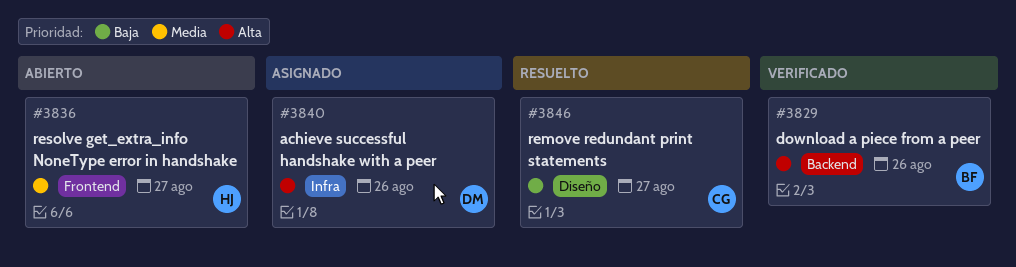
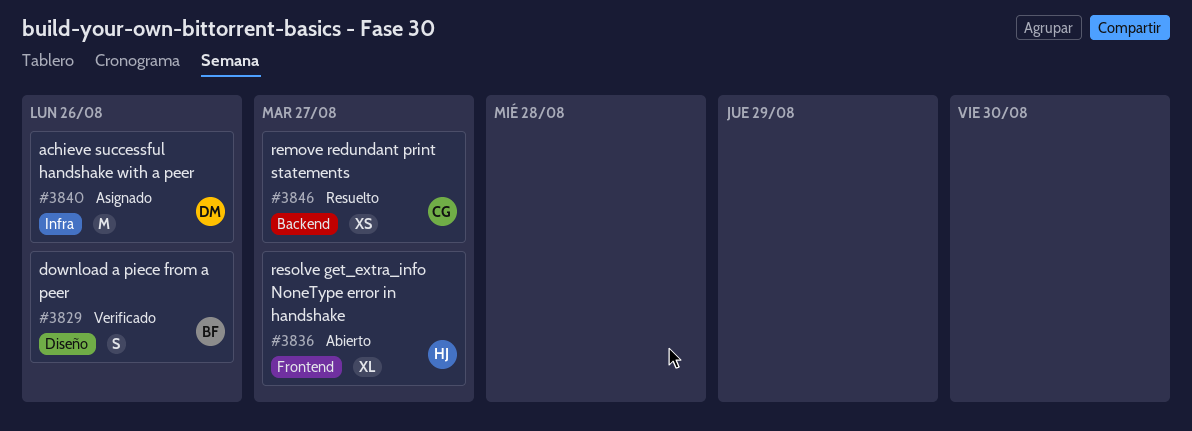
#3829, label: Backend -> Diseño
#3846, label: Diseño -> Backend

